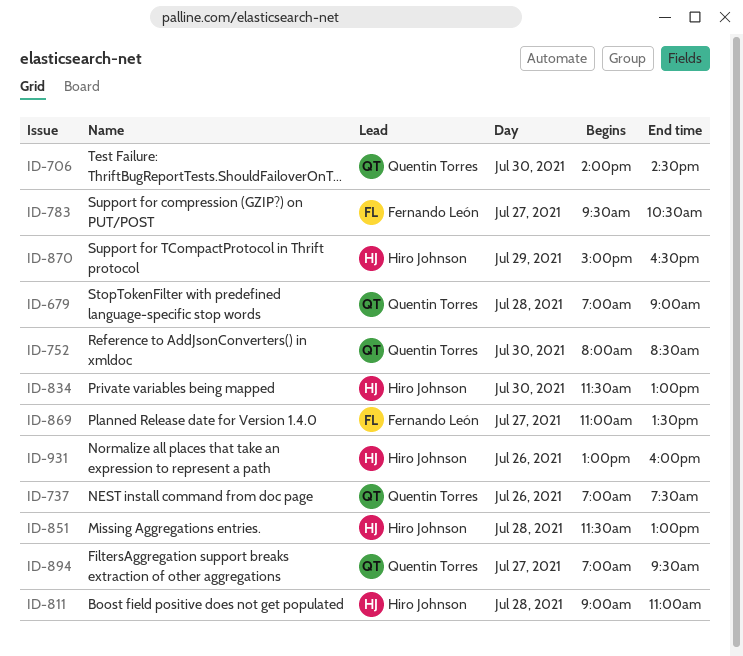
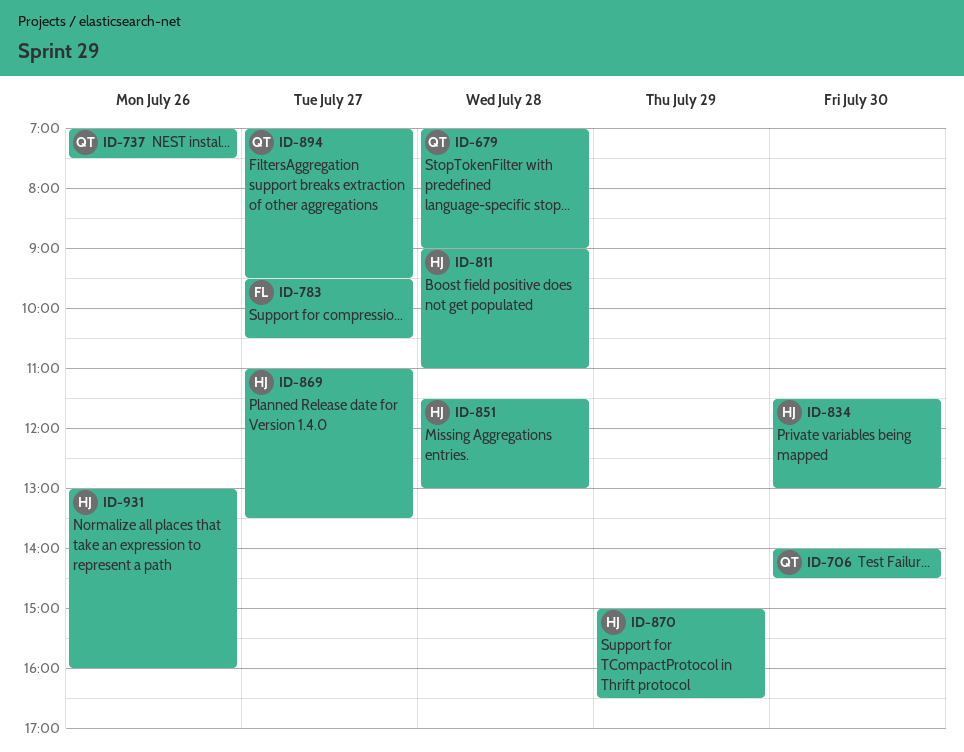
ID-752: present -> none
ID-869, owner: Fernando León -> Hiro Johnson

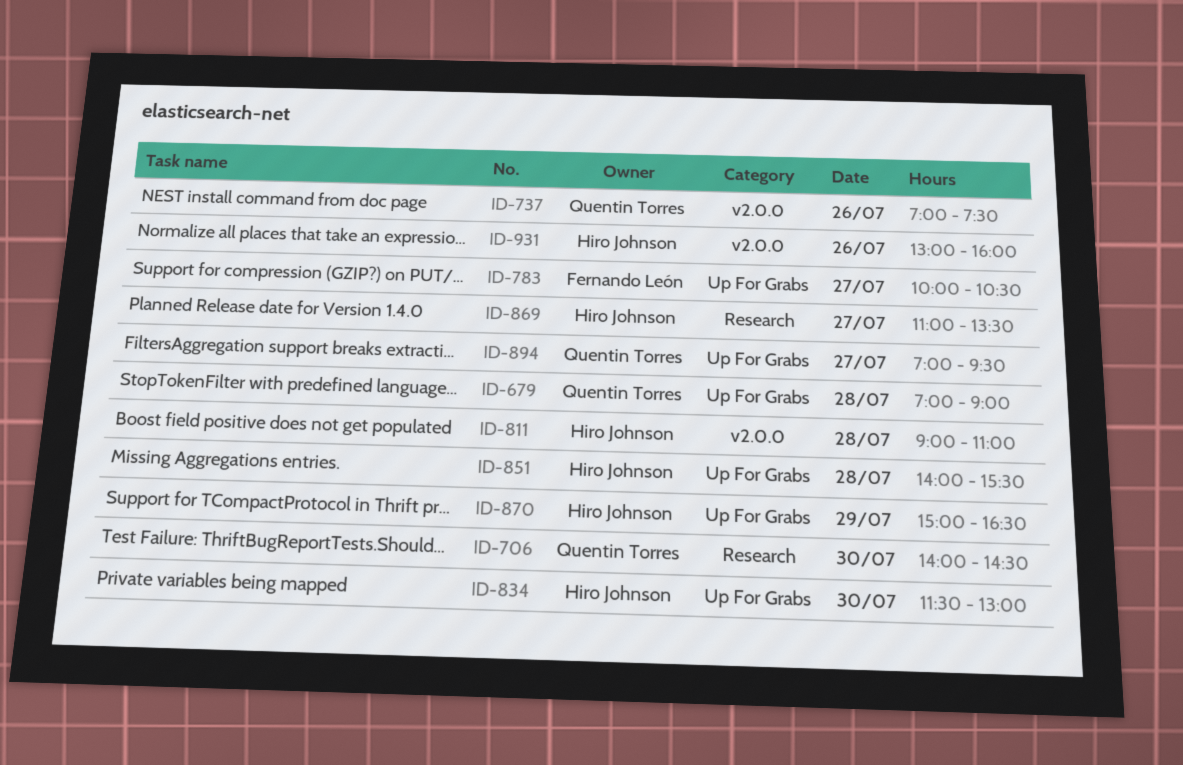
ID-783, begins: 09:30 -> 10:00
ID-851, begins: 11:30 -> 14:00
ID-851, ends: 13:00 -> 15:30

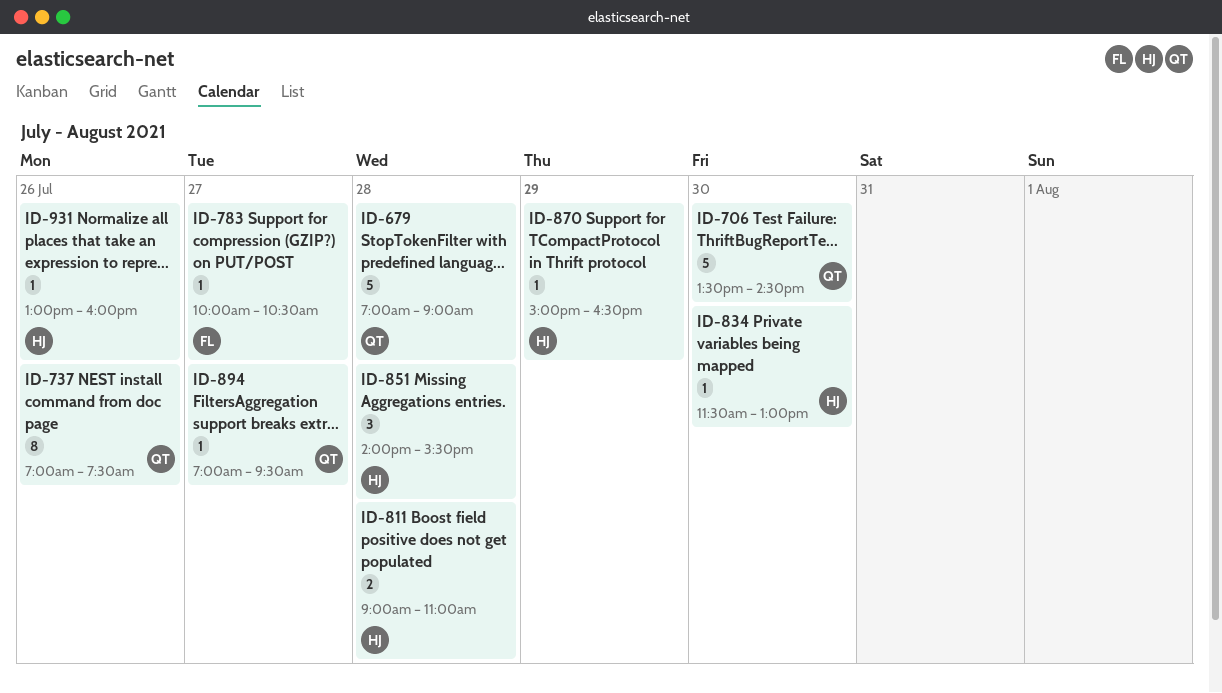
ID-706, begins: 14:00 -> 13:30
ID-869: present -> none

